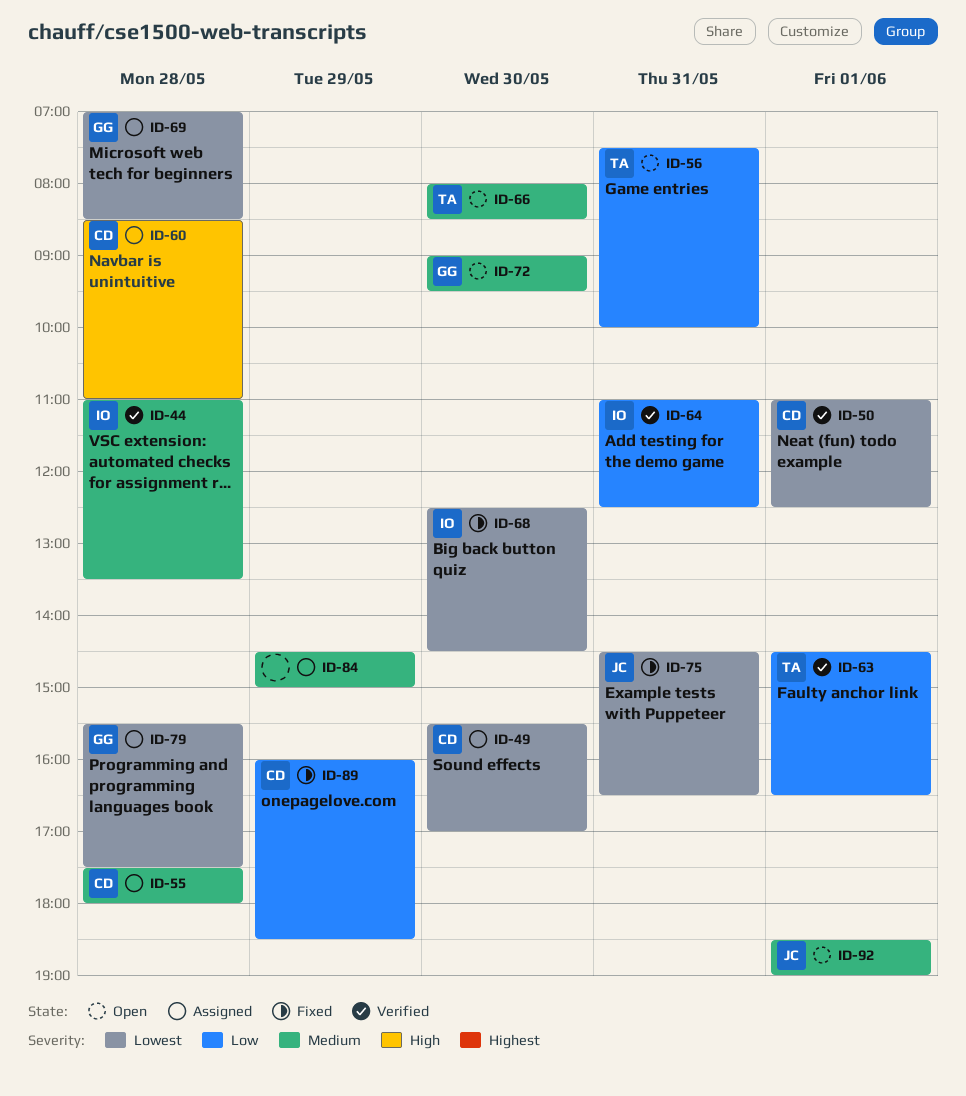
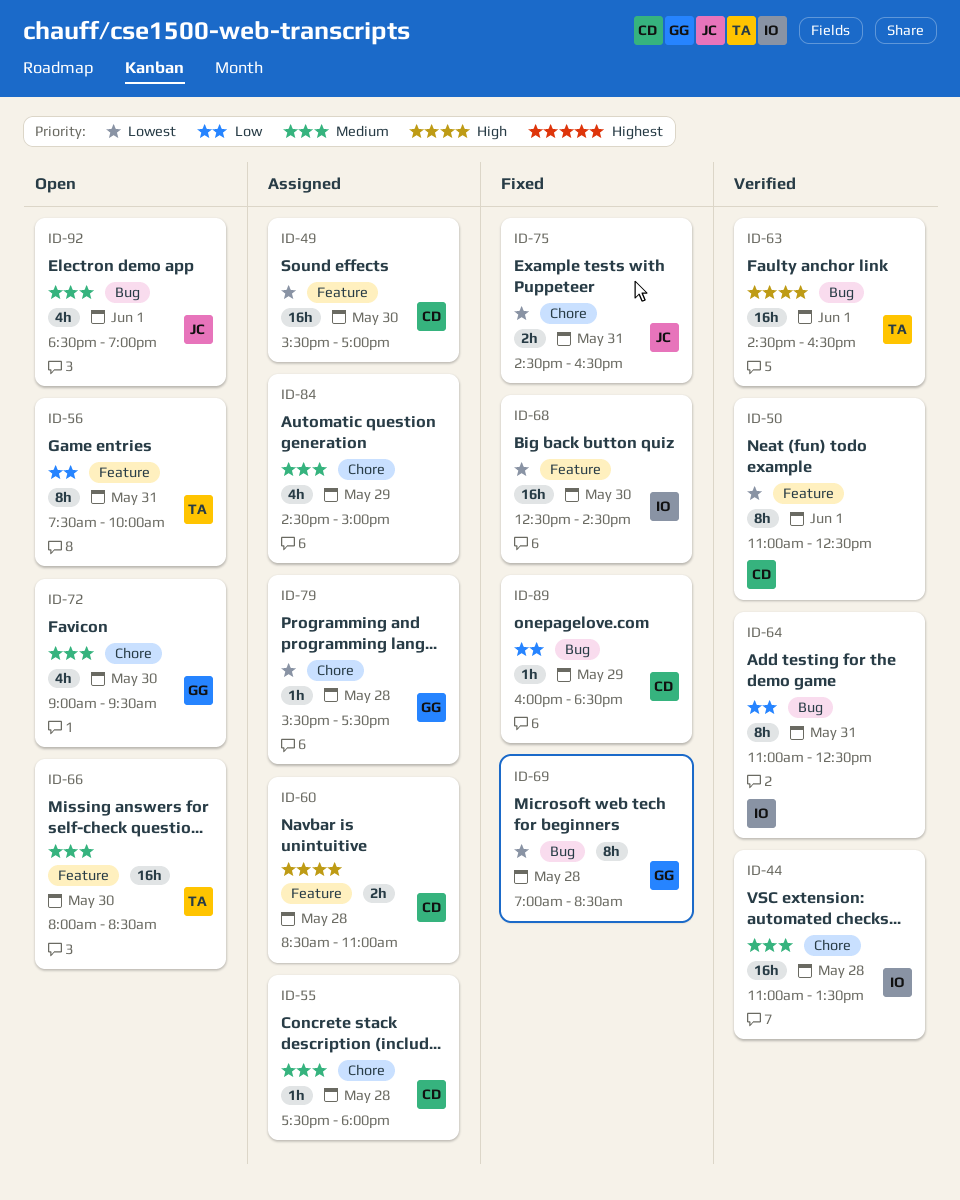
ID-63, priority: Low -> High
ID-69, status: Assigned -> Fixed

